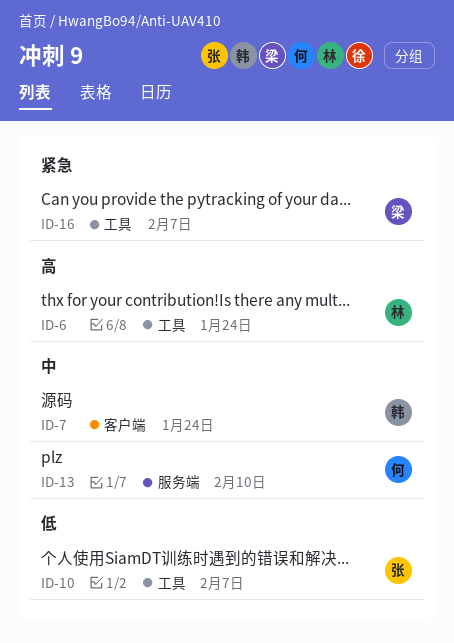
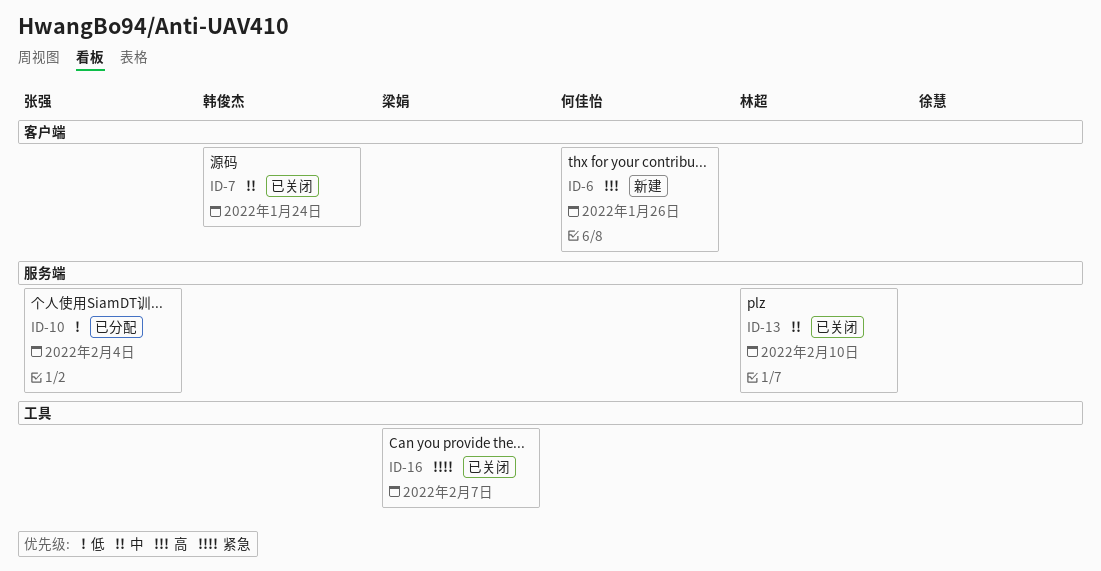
ID-6, owner: 林超 -> 何佳怡
ID-6, label: 工具 -> 客户端
ID-6, due: Jan 24 -> Jan 26
ID-10, label: 工具 -> 服务端
ID-10, due: Feb 7 -> Feb 4
ID-13, owner: 何佳怡 -> 林超

